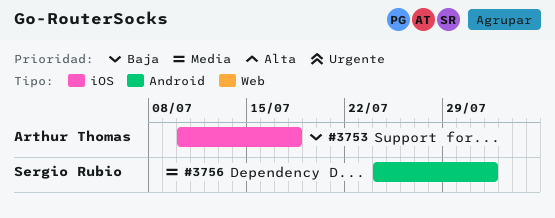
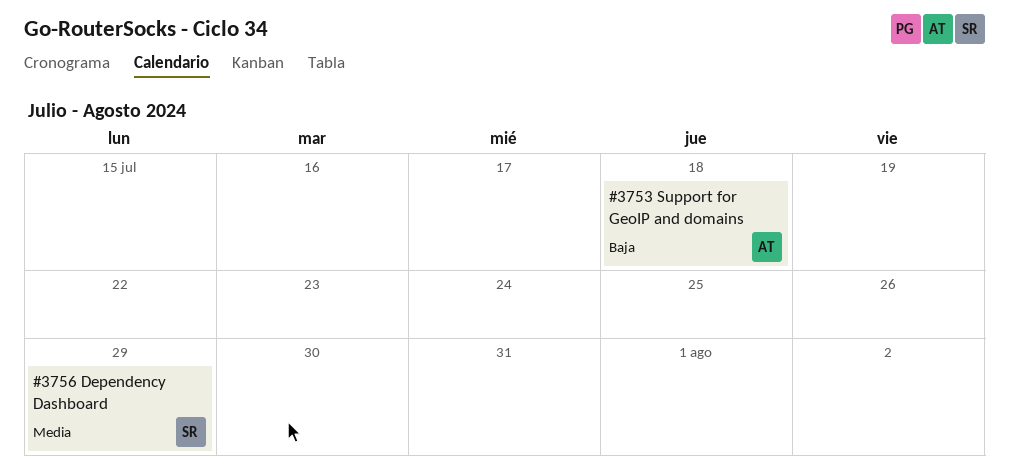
#3756, due: Aug 1 -> Jul 29

